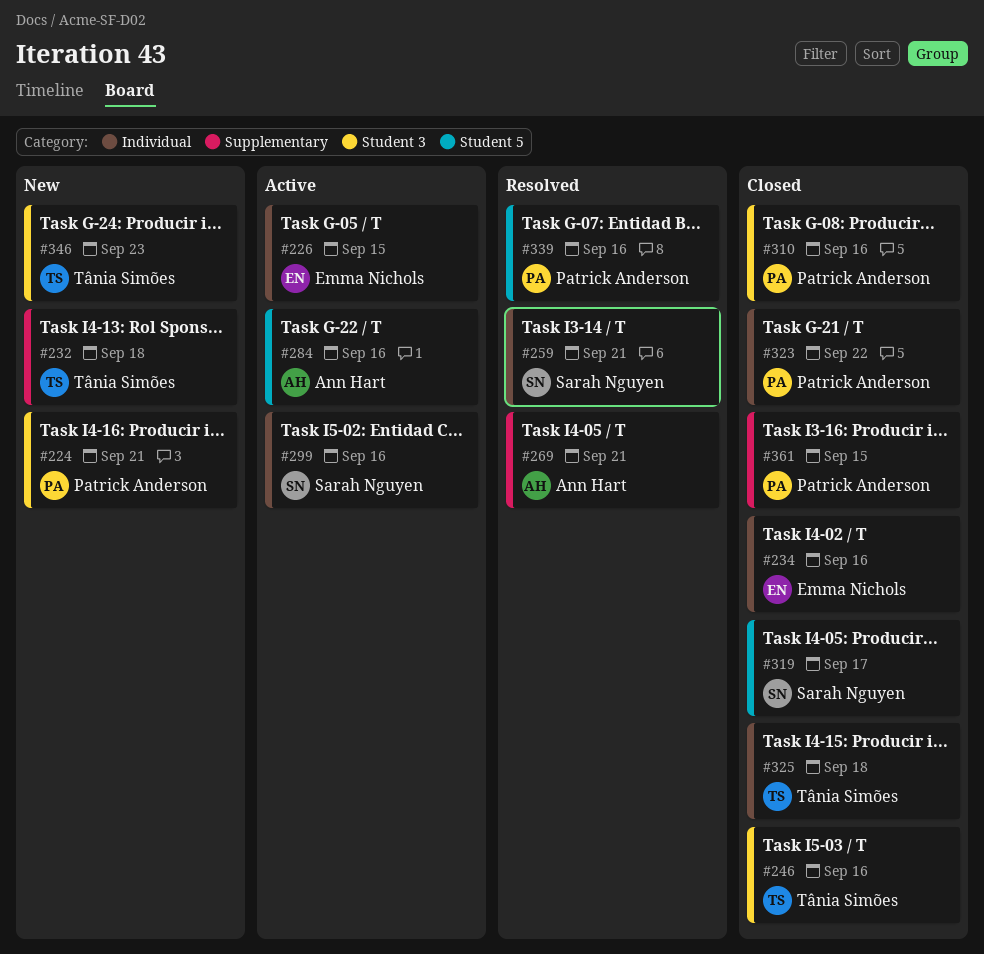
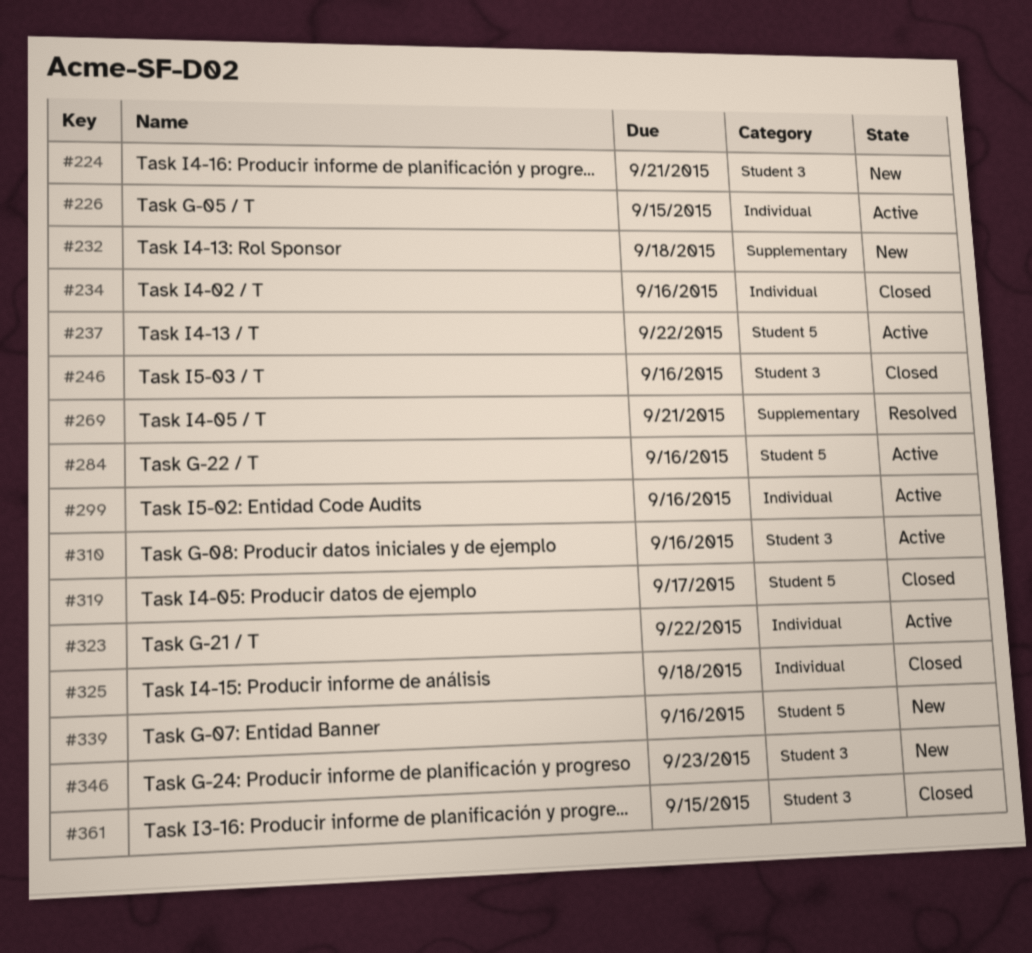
#237: none -> present
#259: present -> none
#310, status: Closed -> Active
#323, status: Closed -> Active
#339, status: Resolved -> New
#361, label: Supplementary -> Student 3

